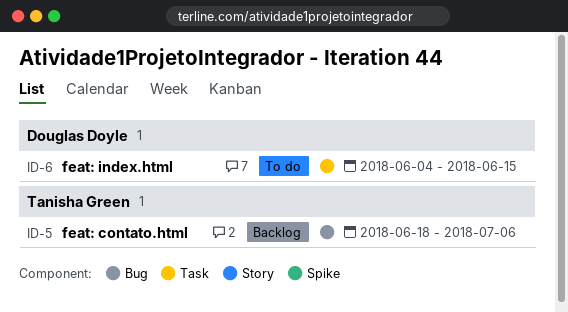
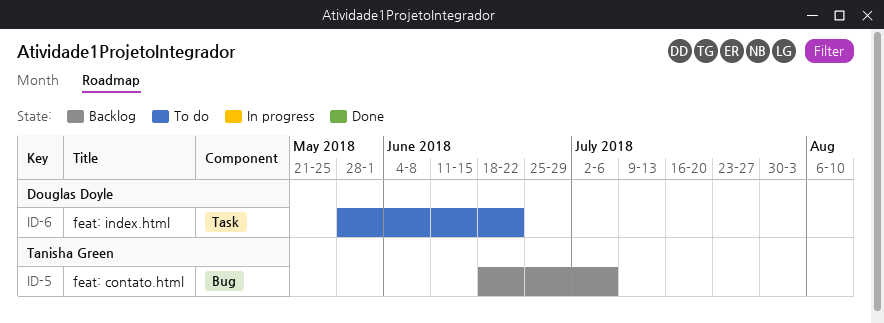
ID-6, start: Jun 4 -> May 28
ID-6, due: Jun 15 -> Jun 22

